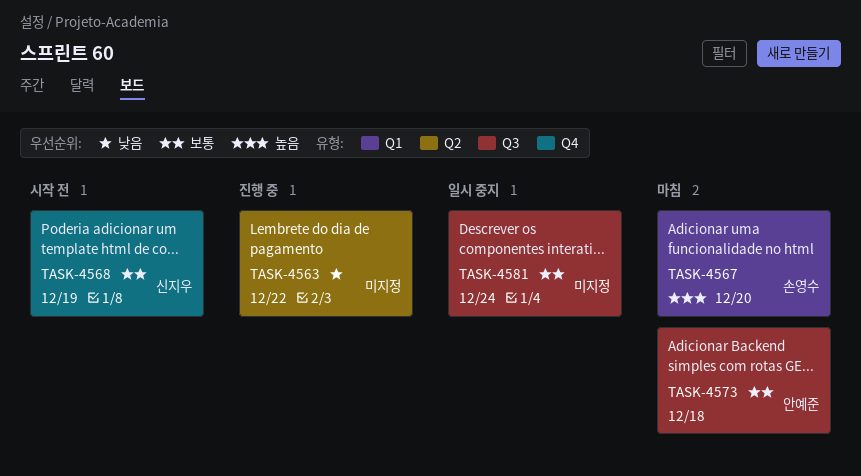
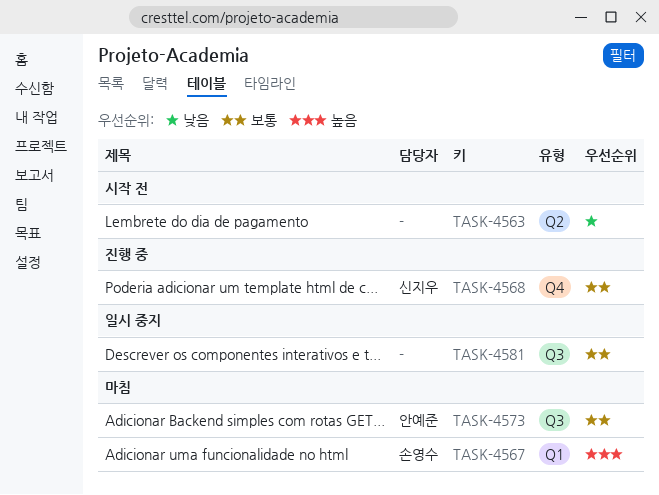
TASK-4563, status: 진행 중 -> 시작 전
TASK-4568, status: 시작 전 -> 진행 중

